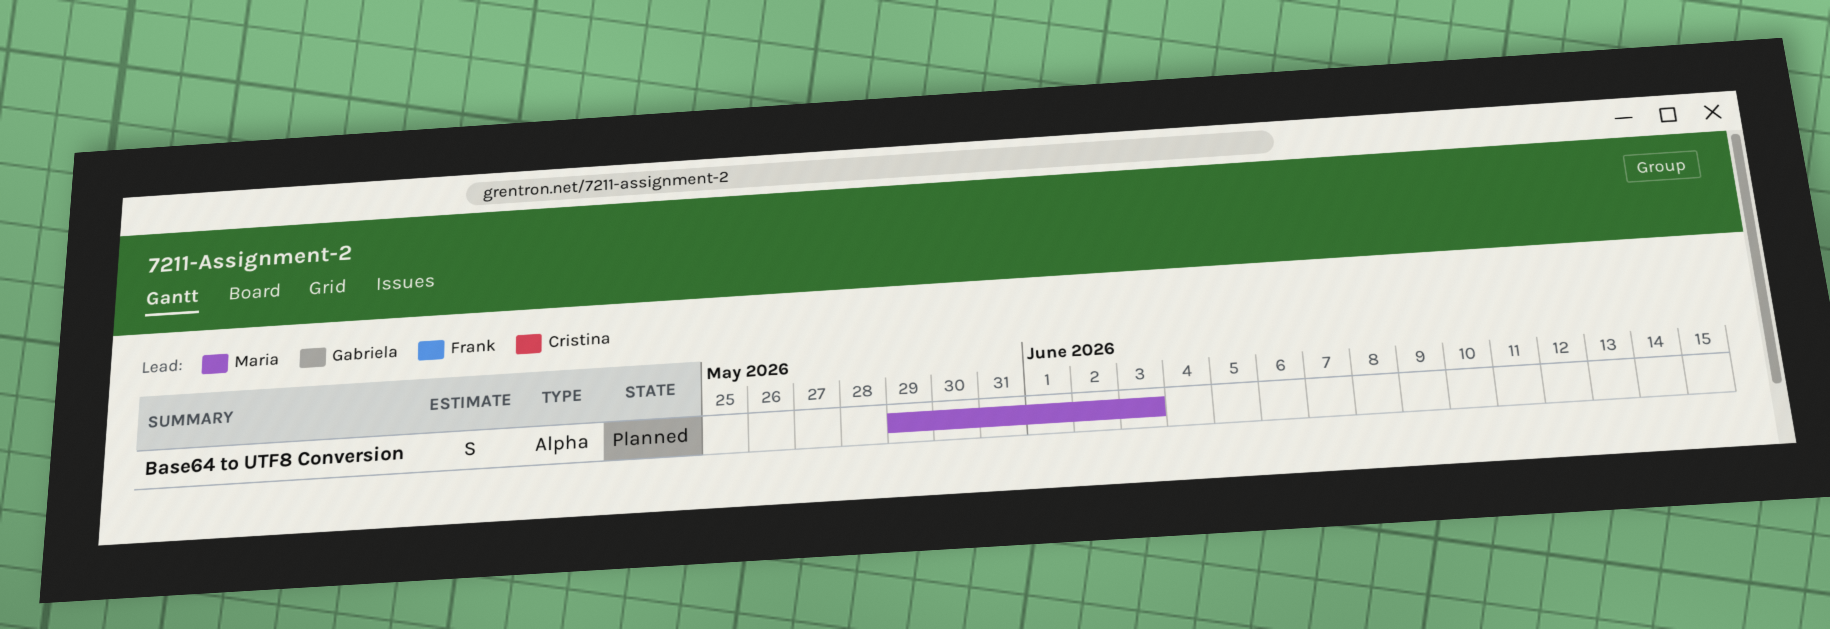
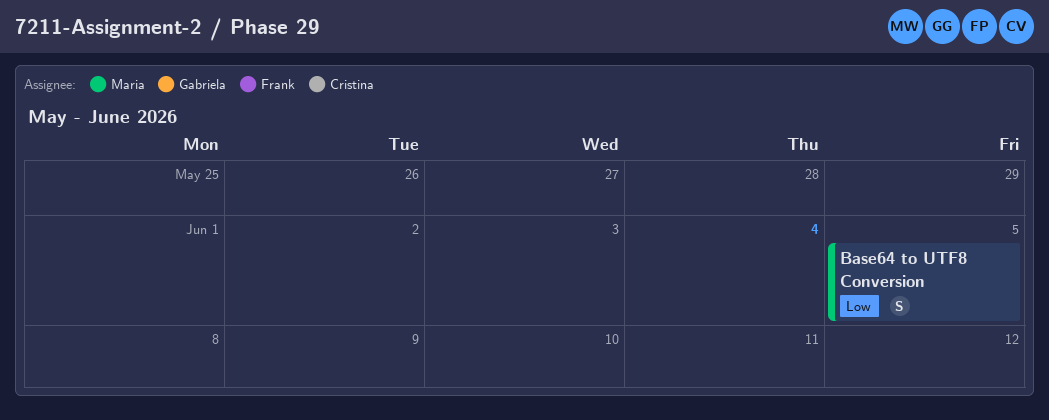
Base64 to UTF8 Conversion, due: Jun 3 -> Jun 5

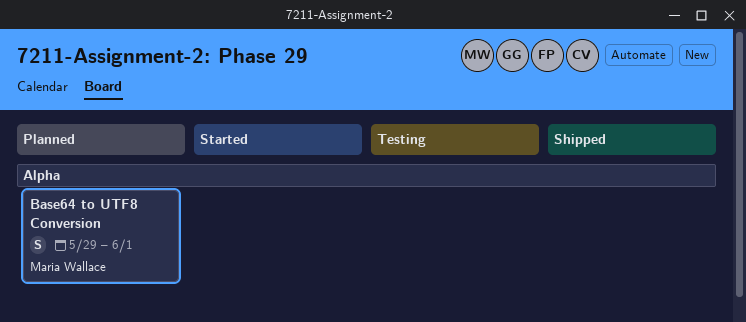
Base64 to UTF8 Conversion, due: Jun 5 -> Jun 1

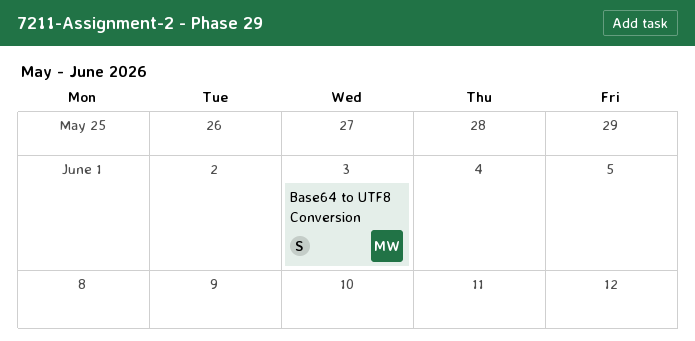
Base64 to UTF8 Conversion, due: Jun 1 -> Jun 3

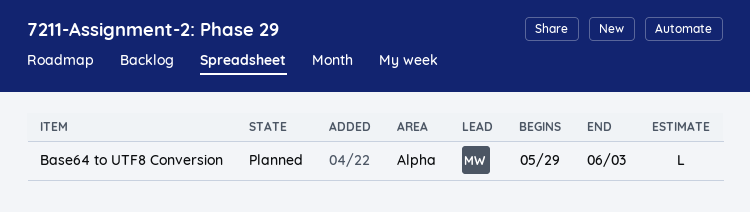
Base64 to UTF8 Conversion, estimate: S -> L

